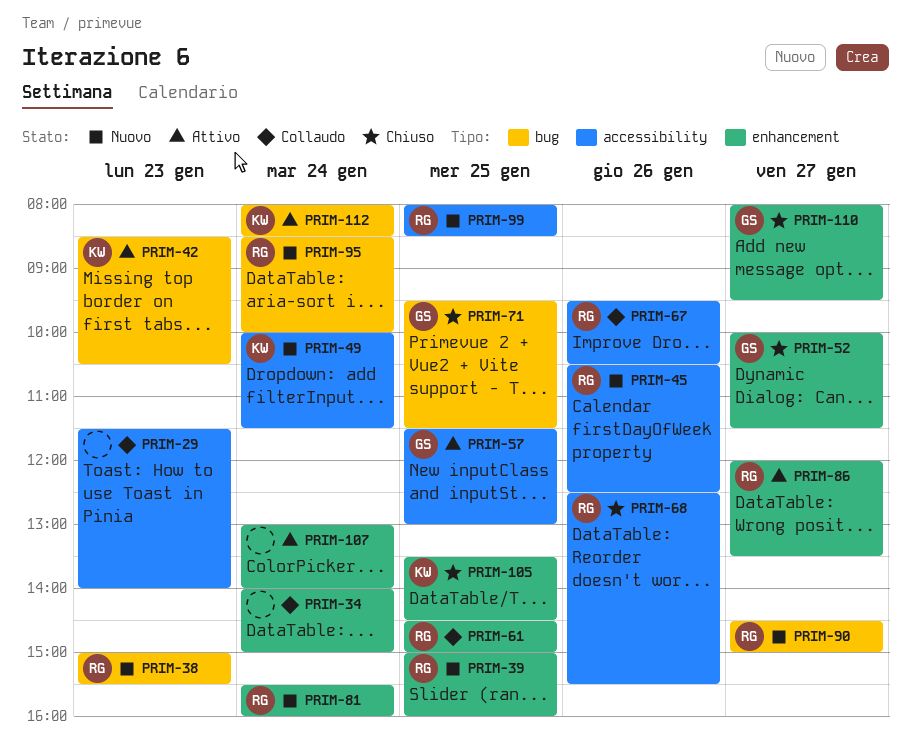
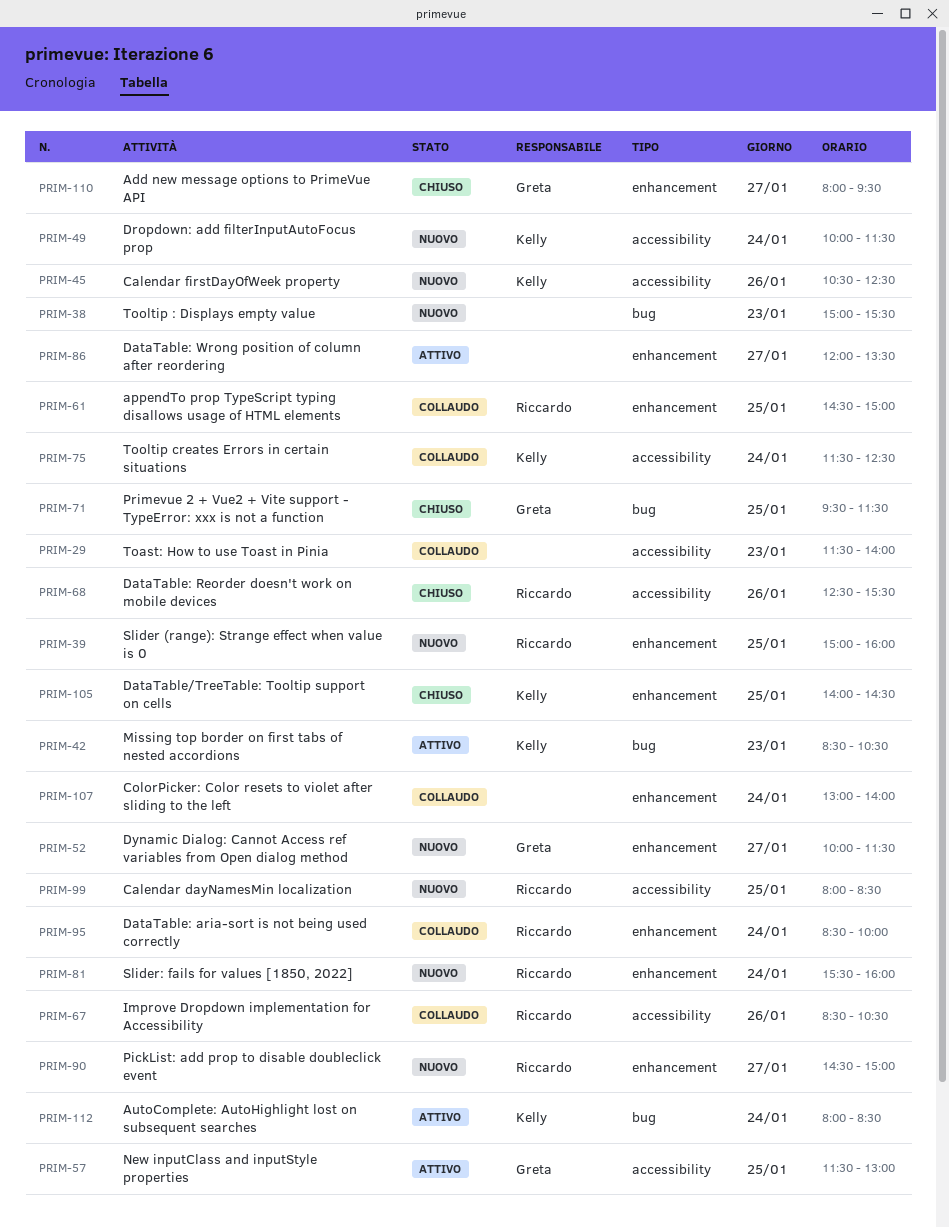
PRIM-34: present -> none
PRIM-38, owner: Riccardo -> none
PRIM-45, owner: Riccardo -> Kelly
PRIM-52, status: Chiuso -> Nuovo
PRIM-67, begins: 09:30 -> 08:30
PRIM-75: none -> present
PRIM-86, owner: Riccardo -> none
PRIM-90, label: bug -> enhancement
PRIM-95, status: Nuovo -> Collaudo
PRIM-95, label: bug -> enhancement
PRIM-105, begins: 13:30 -> 14:00
PRIM-107, status: Attivo -> Collaudo

